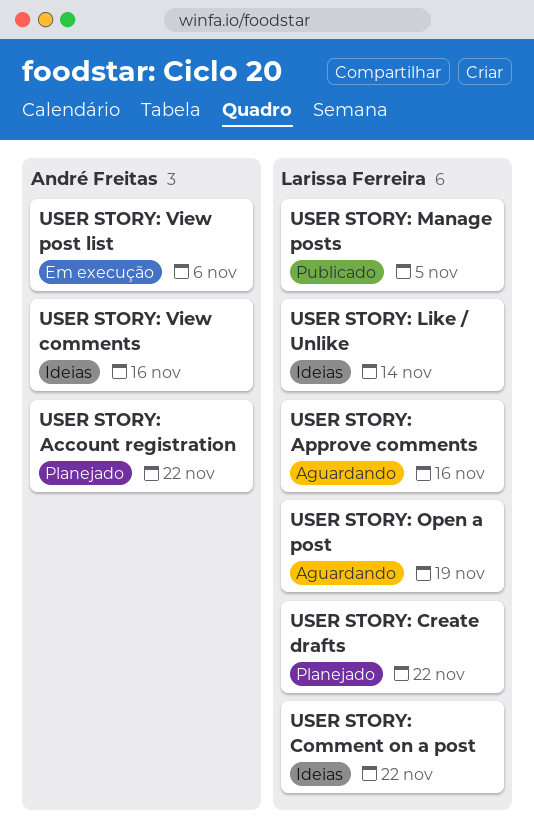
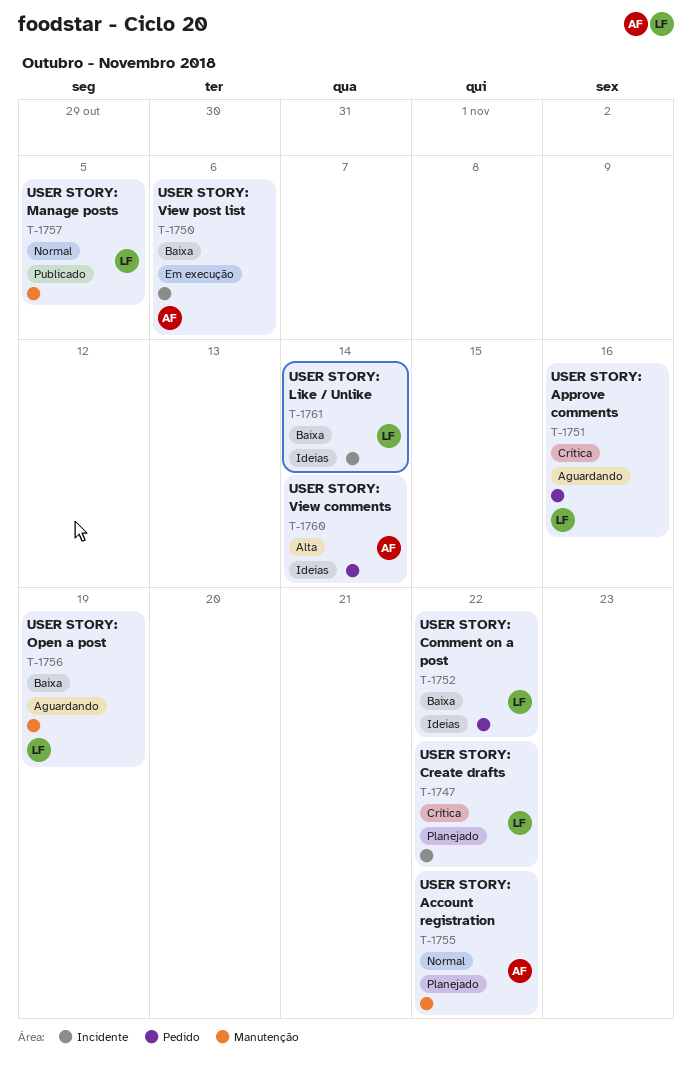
USER STORY: View comments, due: Nov 16 -> Nov 14

